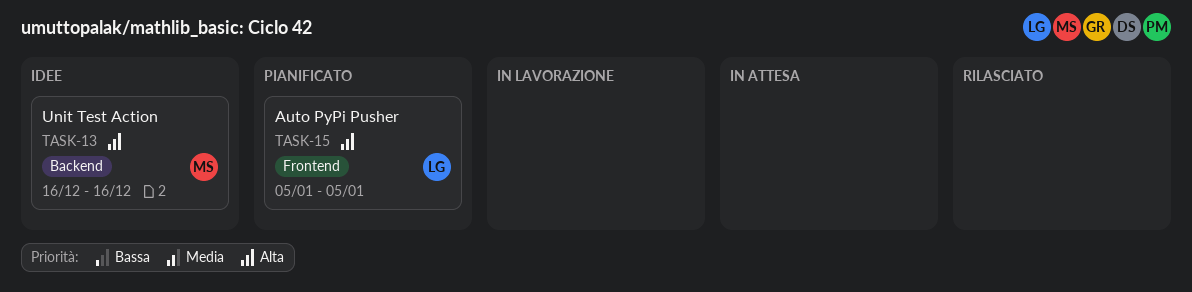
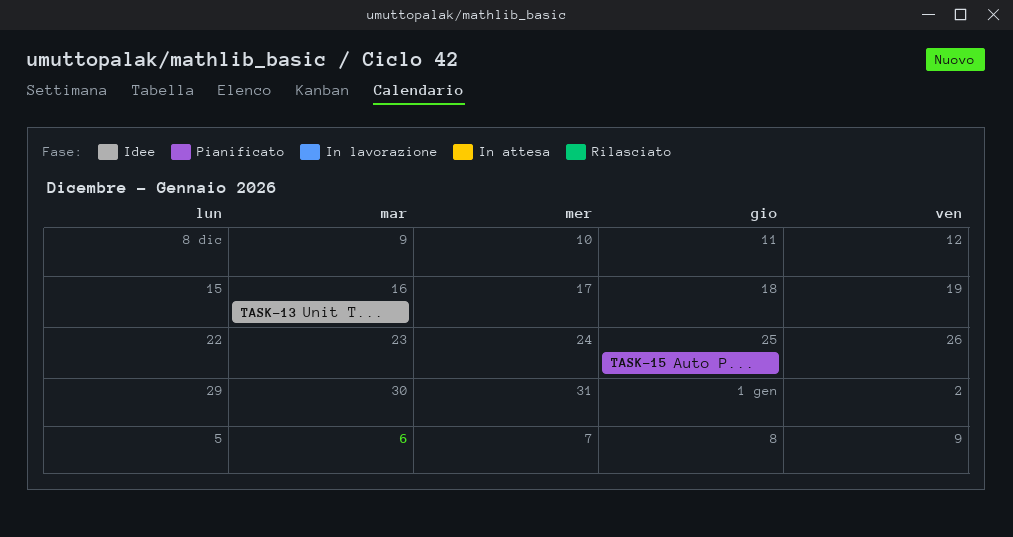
TASK-15, start: Jan 5 -> Dec 25
TASK-15, due: Jan 5 -> Dec 25

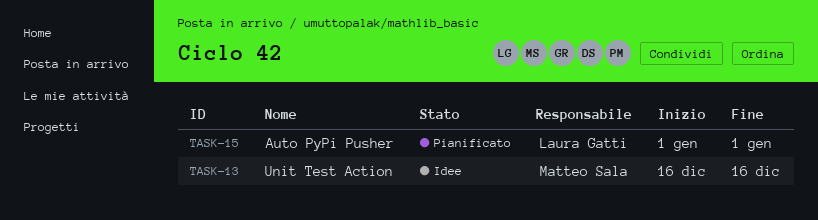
TASK-15, start: Dec 25 -> Jan 1
TASK-15, due: Dec 25 -> Jan 1

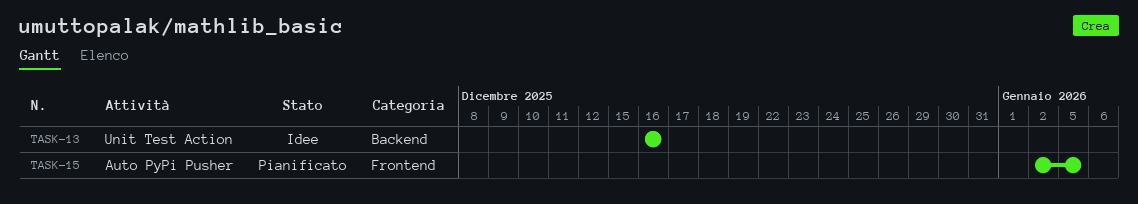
TASK-15, start: Jan 1 -> Jan 2
TASK-15, due: Jan 1 -> Jan 5

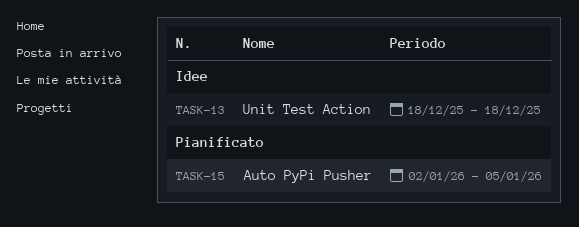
TASK-13, start: Dec 16 -> Dec 18
TASK-13, due: Dec 16 -> Dec 18

